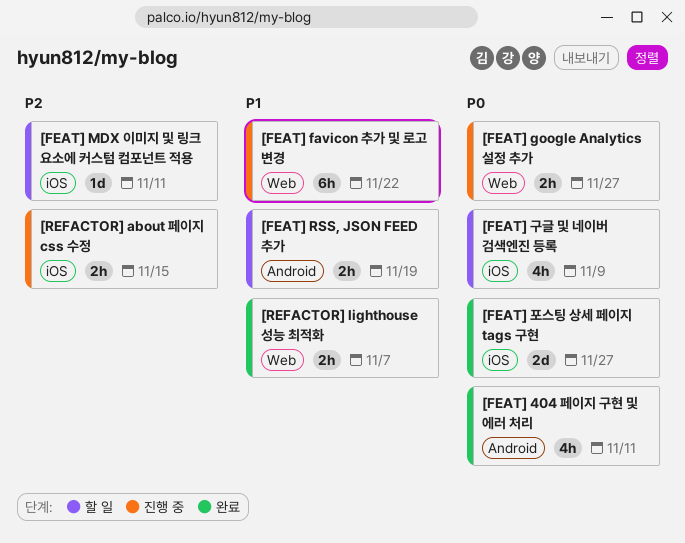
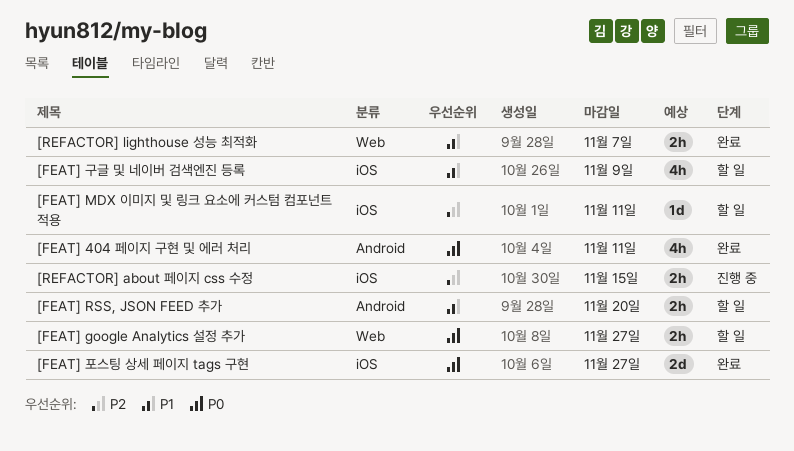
[FEAT] favicon 추가 및 로고 변경: present -> none
[FEAT] google Analytics 설정 추가, status: 진행 중 -> 할 일
[FEAT] RSS, JSON FEED 추가, due: Nov 19 -> Nov 20
[FEAT] 구글 및 네이버 검색엔진 등록, priority: P0 -> P1

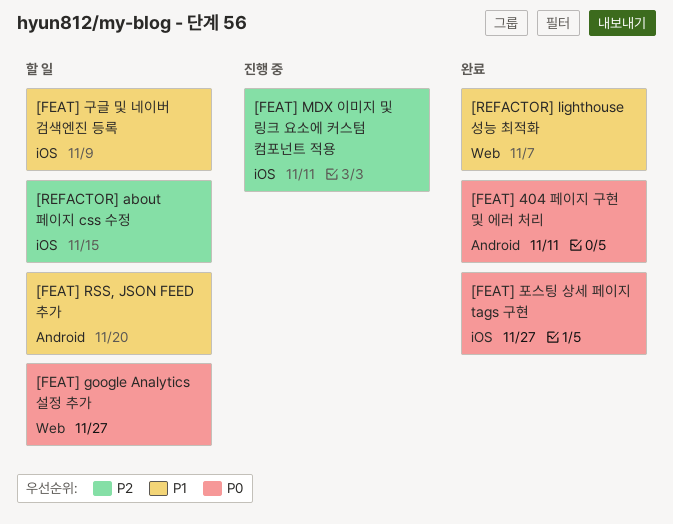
[FEAT] MDX 이미지 및 링크 요소에 커스텀 컴포넌트 적용, status: 할 일 -> 진행 중
[REFACTOR] about 페이지 css 수정, status: 진행 중 -> 할 일

